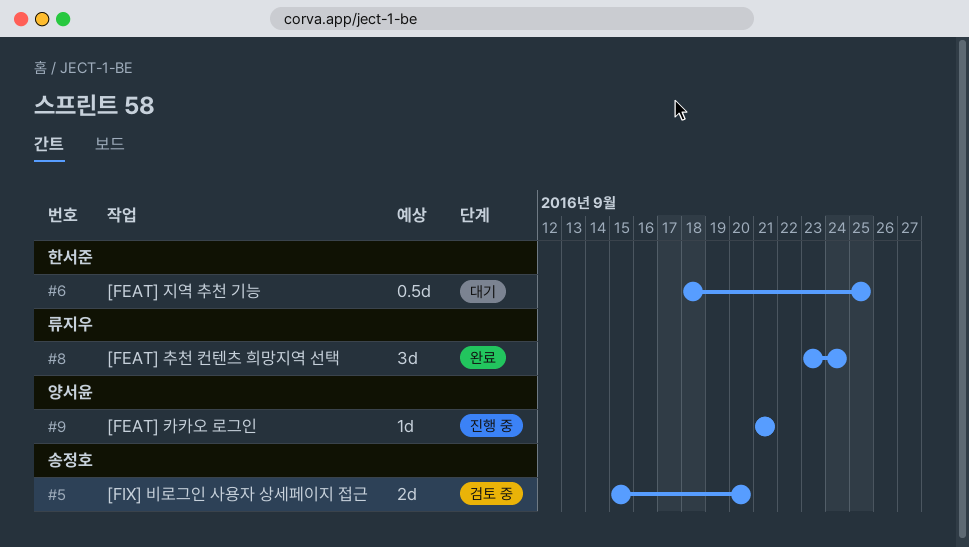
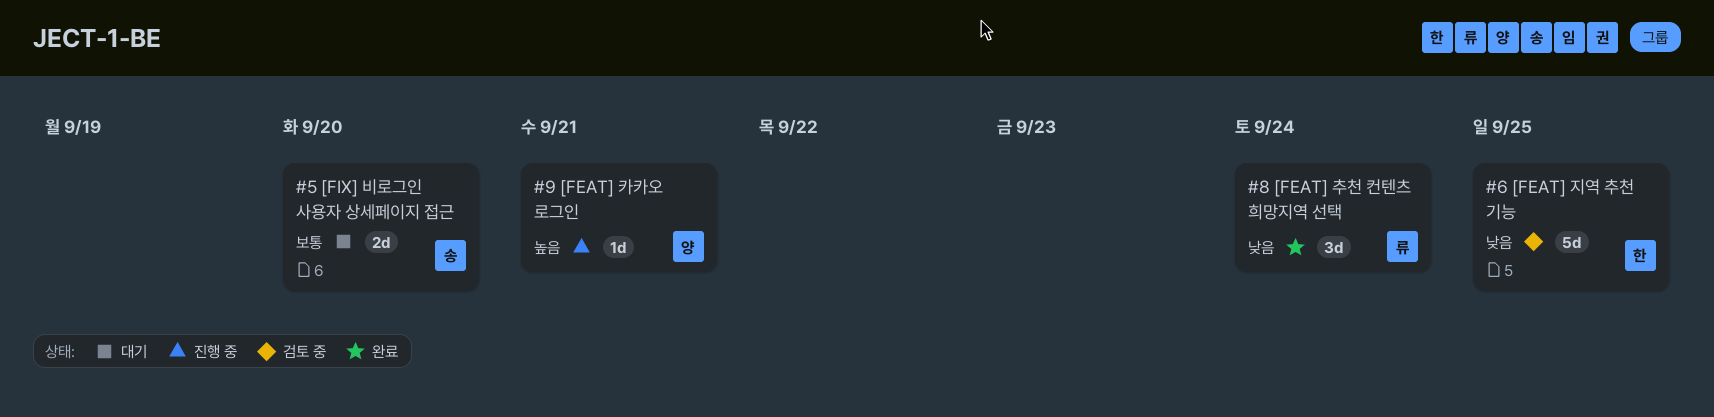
#5, status: 검토 중 -> 대기
#6, status: 대기 -> 검토 중
#6, estimate: 0.5d -> 5d

